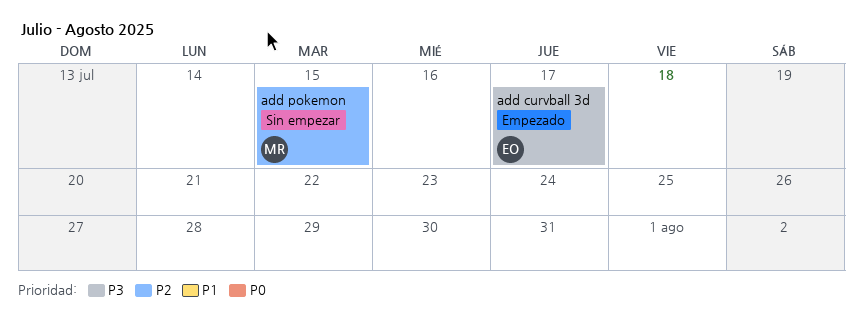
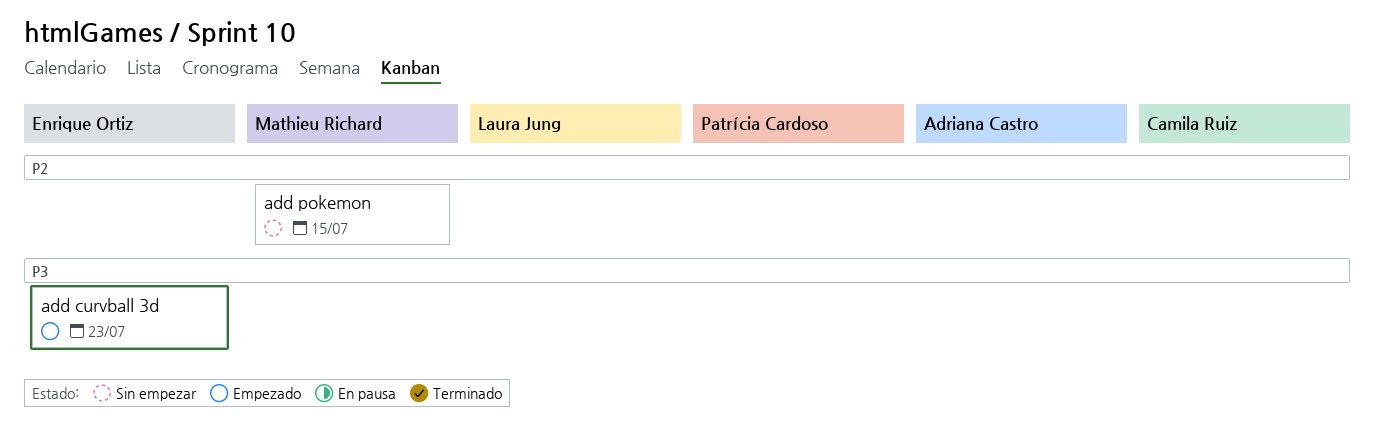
add curvball 3d, due: Jul 17 -> Jul 23

